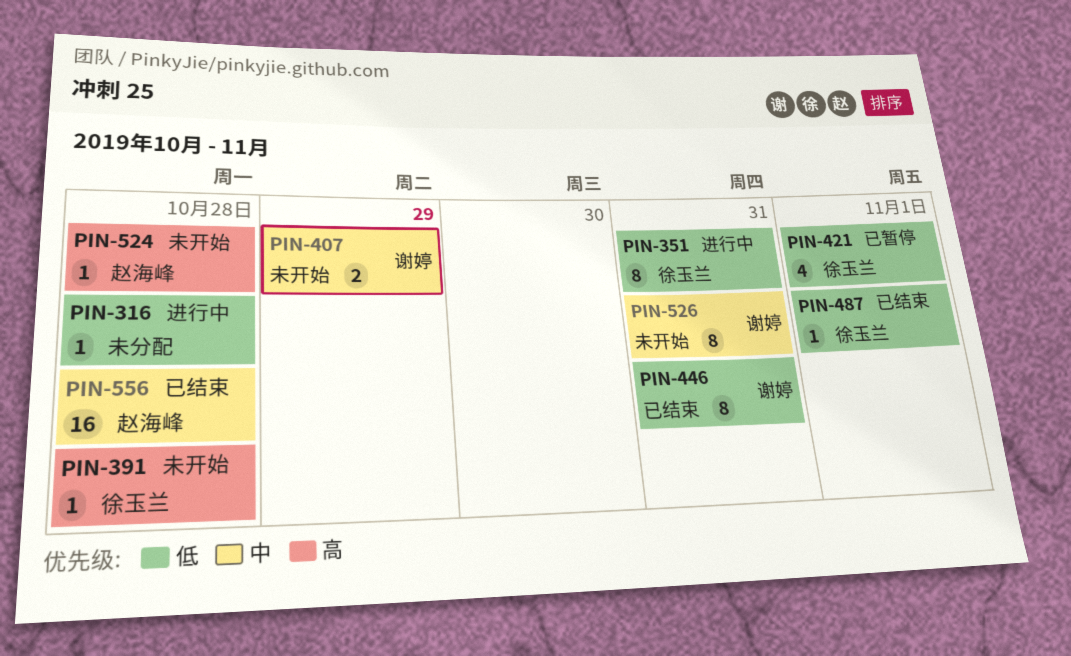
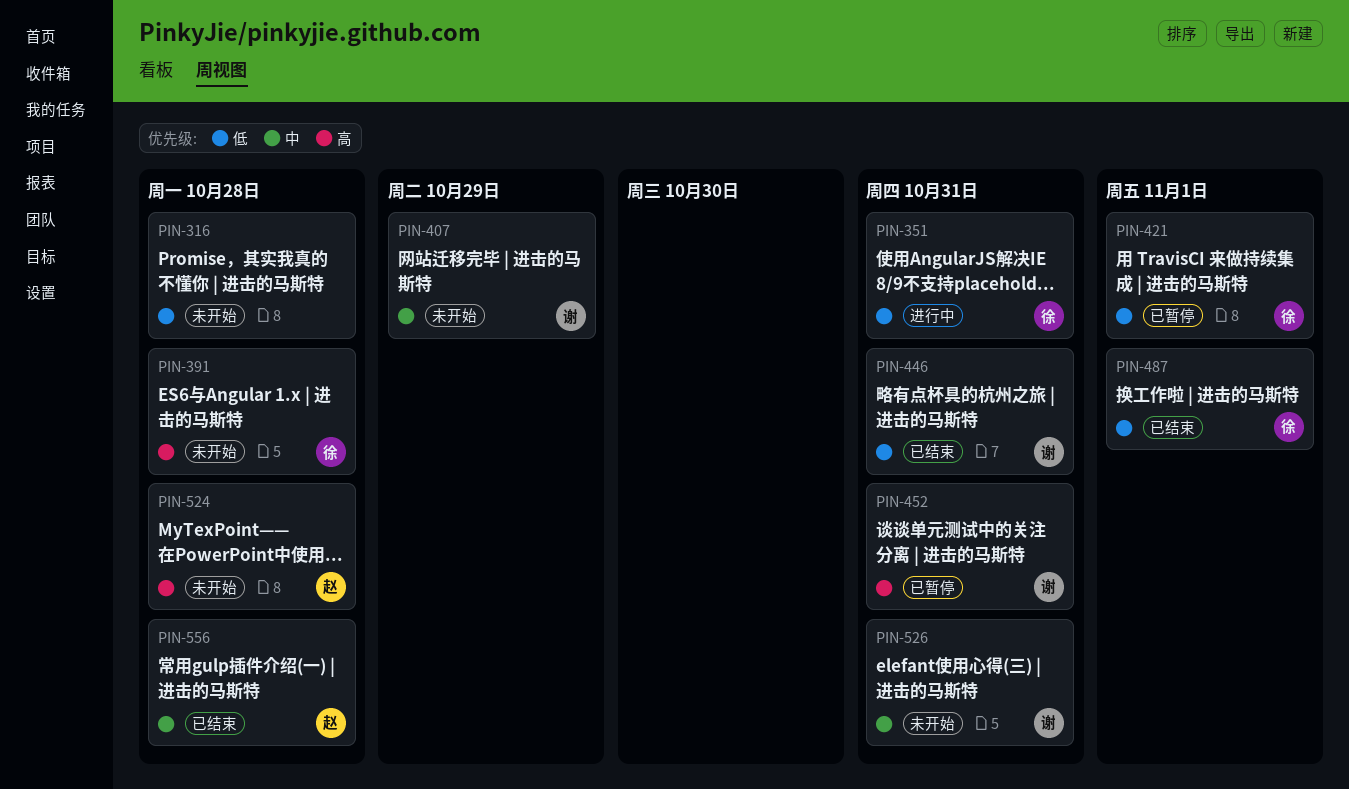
PIN-316, status: 进行中 -> 未开始
PIN-452: none -> present

